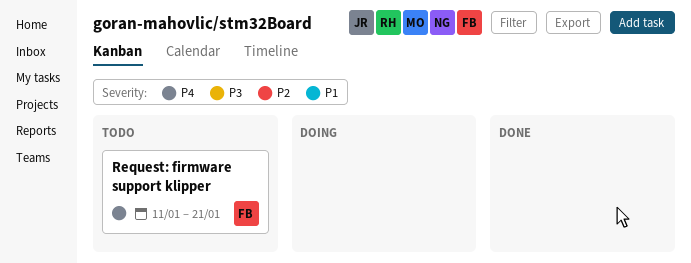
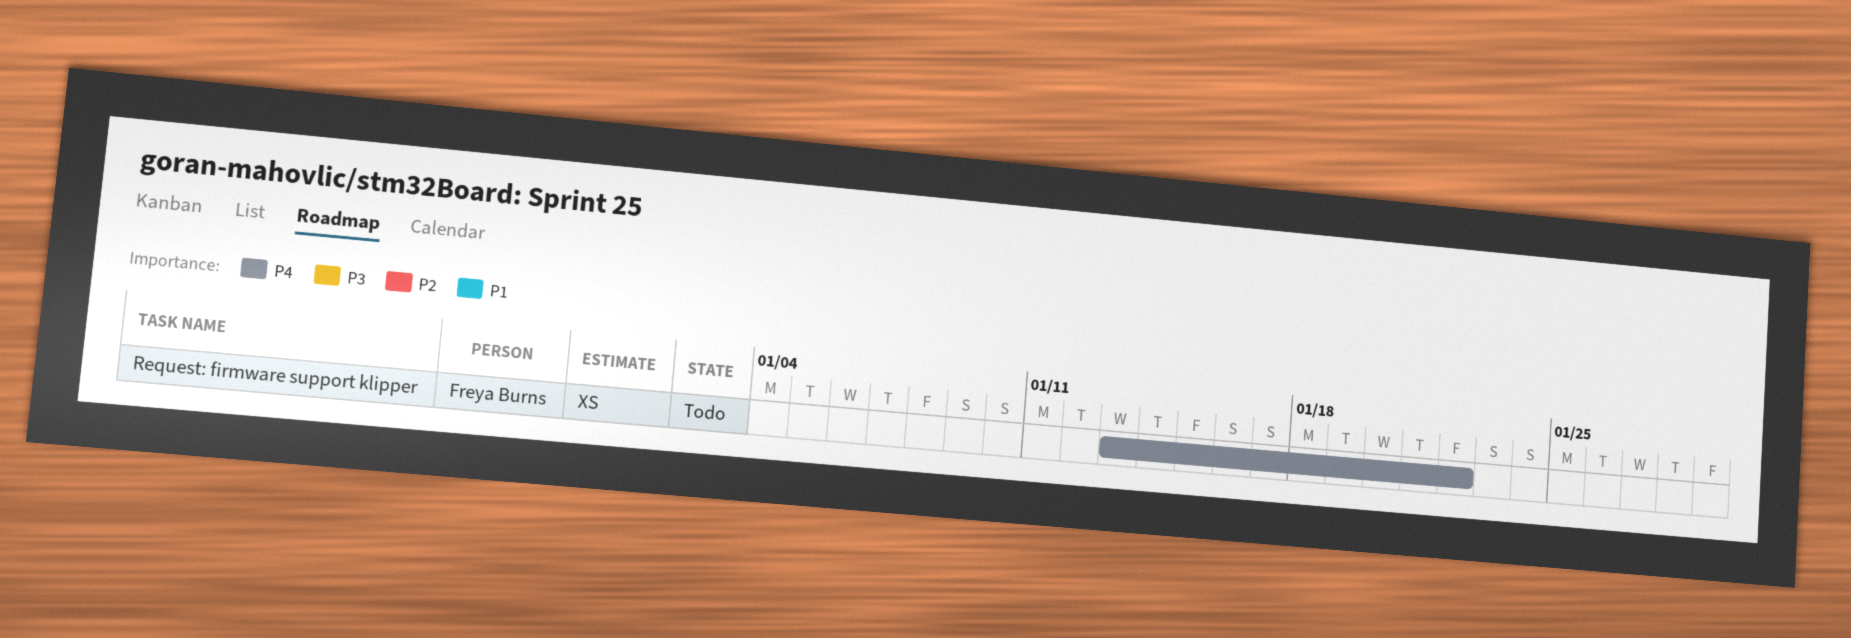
Request: firmware support klipper, start: Jan 11 -> Jan 13
Request: firmware support klipper, due: Jan 21 -> Jan 22

